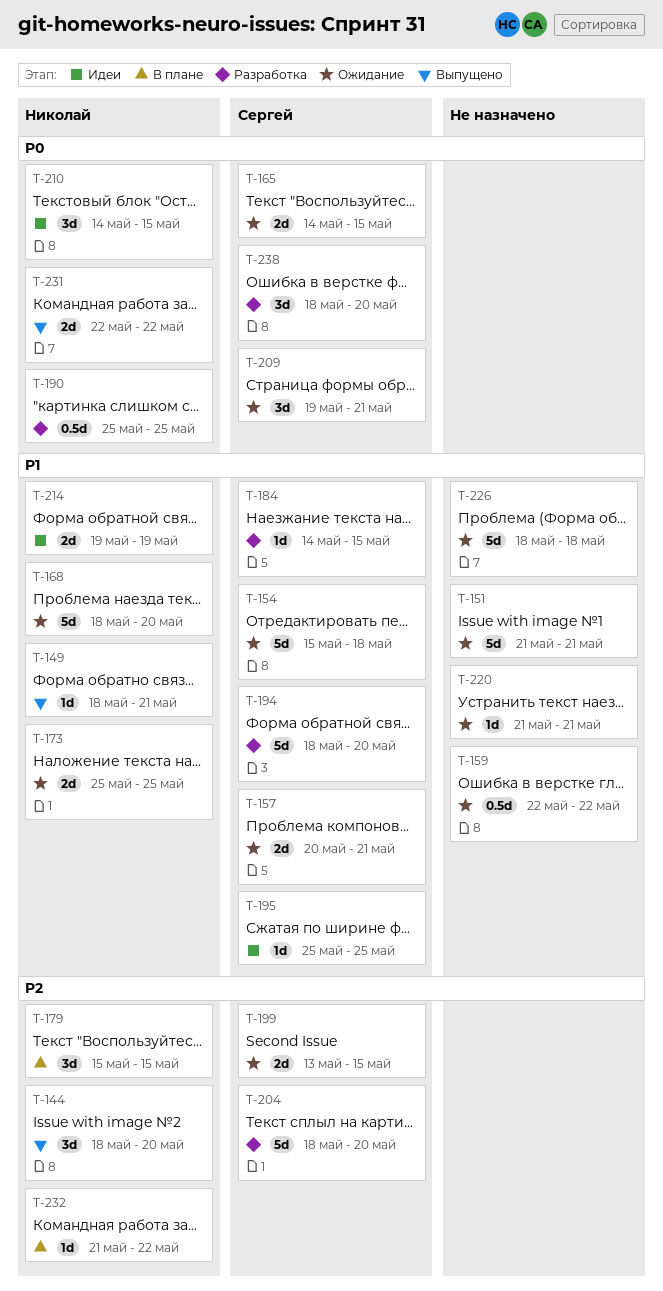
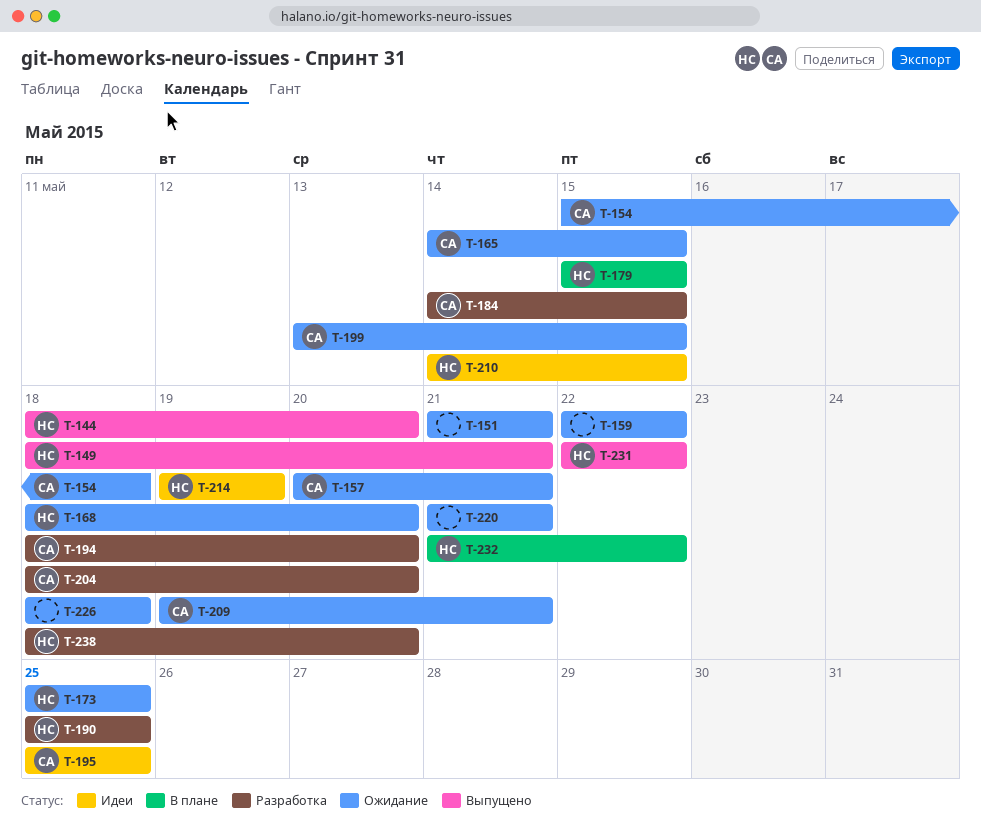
T-238, owner: Сергей -> Николай

